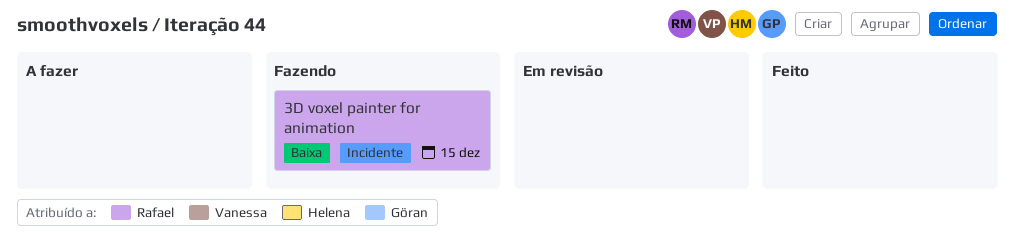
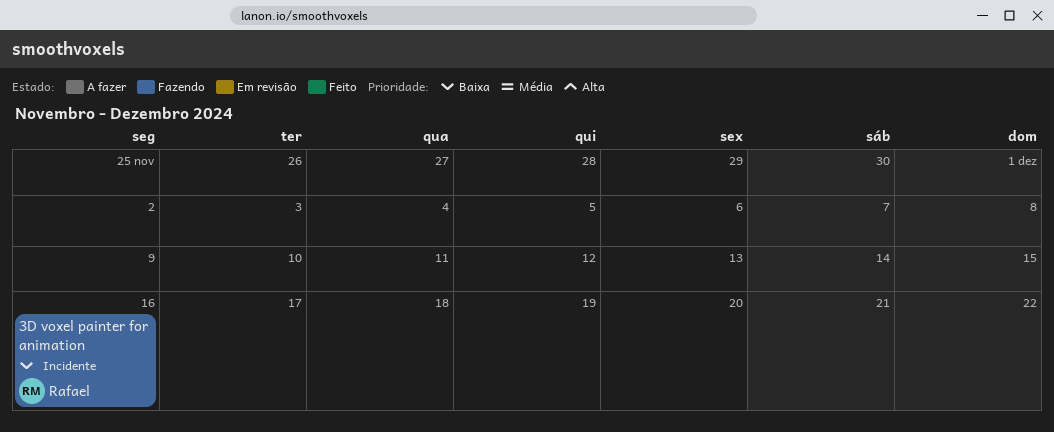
3D voxel painter for animation, due: Dec 15 -> Dec 16

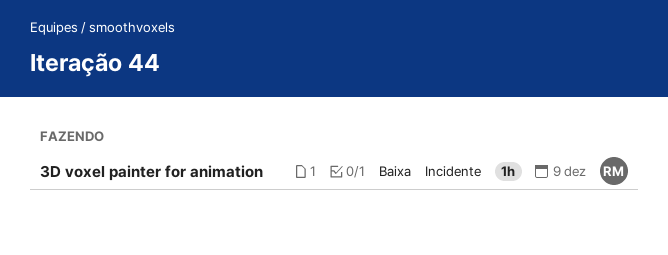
3D voxel painter for animation, due: Dec 16 -> Dec 9

